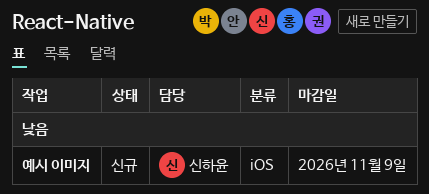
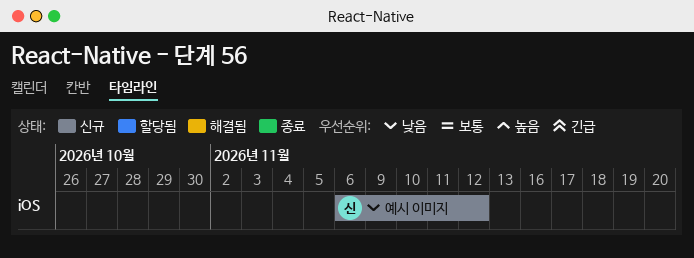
예시 이미지, due: Nov 9 -> Nov 12

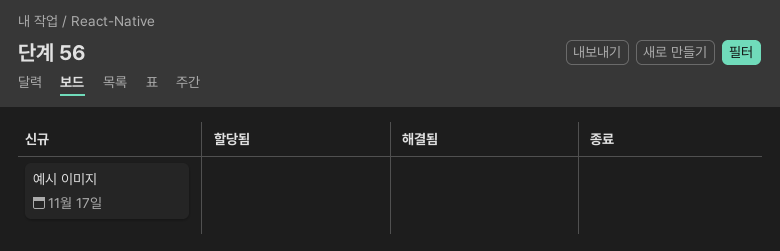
예시 이미지, due: Nov 12 -> Nov 17

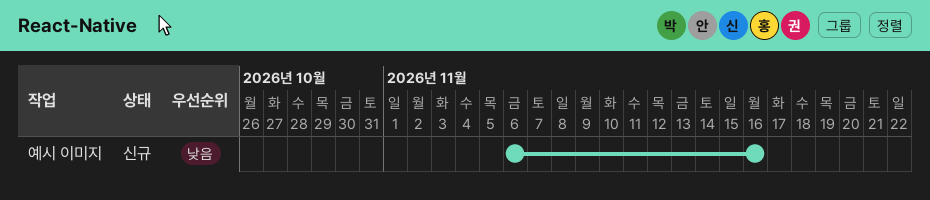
예시 이미지, due: Nov 17 -> Nov 16

